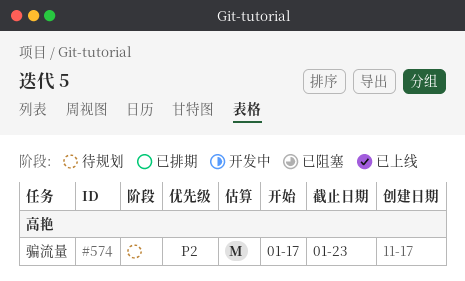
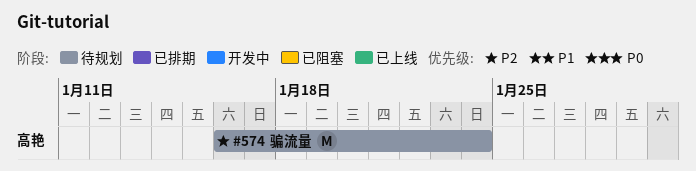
#574, start: Jan 17 -> Jan 16
#574, due: Jan 23 -> Jan 24

